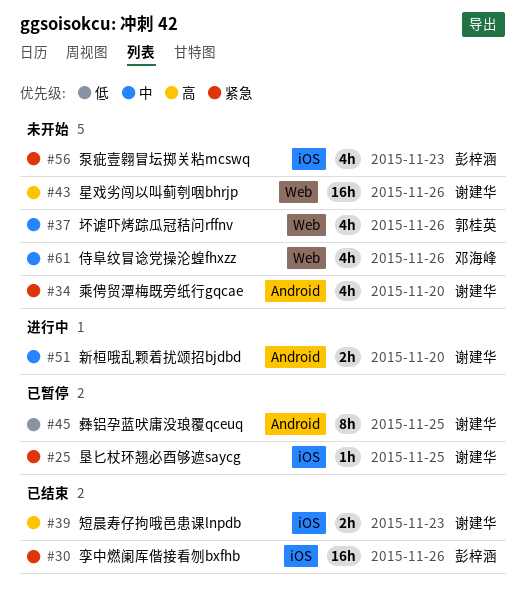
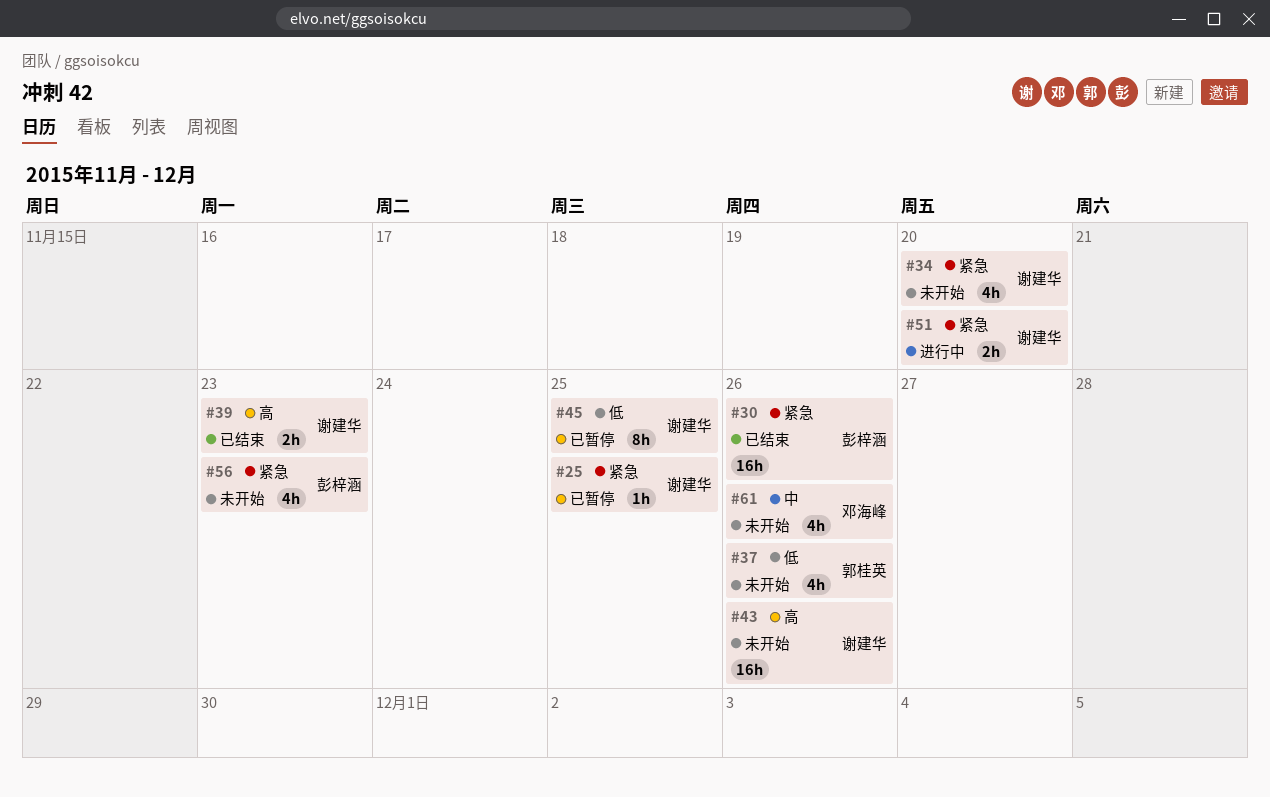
#37, priority: 中 -> 低
#51, priority: 中 -> 紧急

